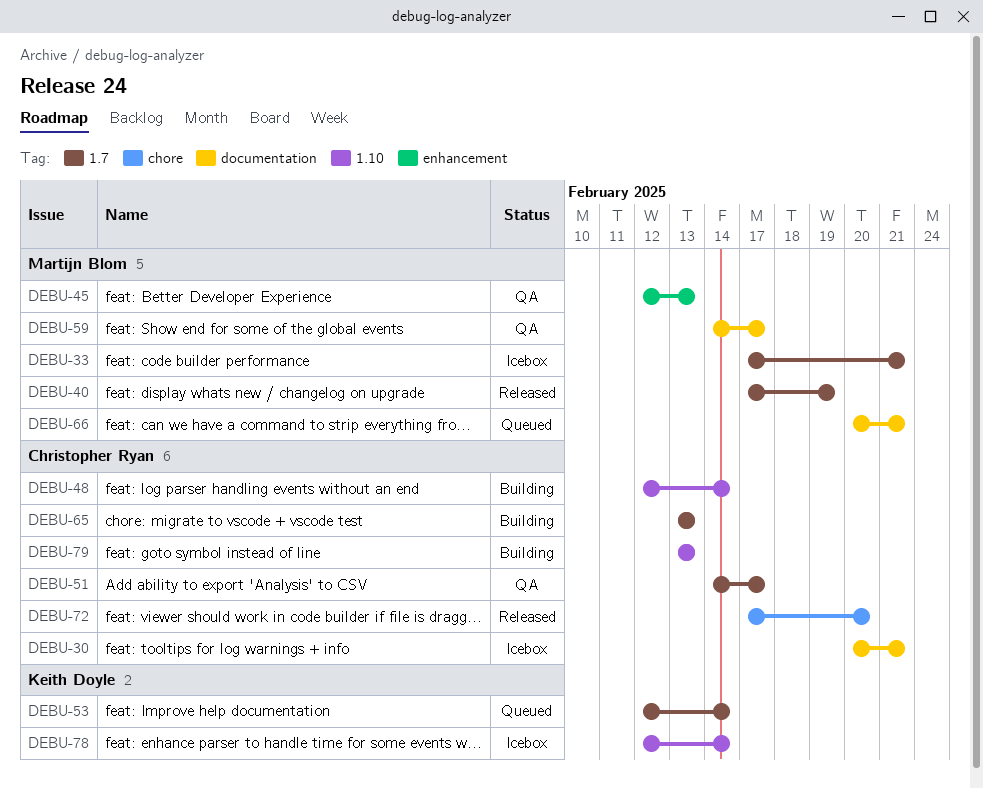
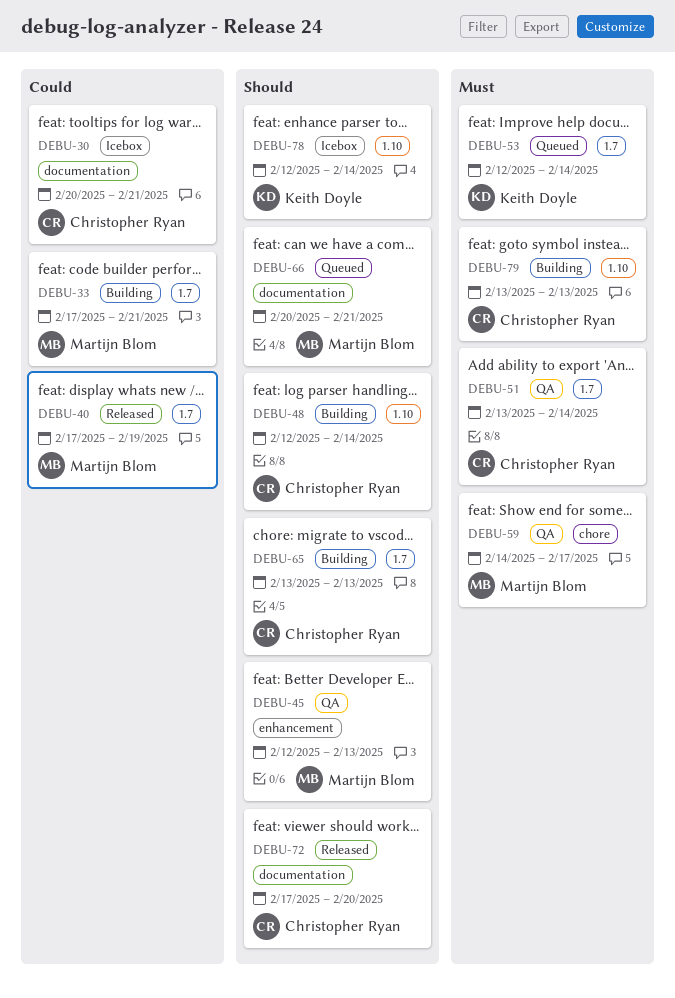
DEBU-33, status: Icebox -> Building
DEBU-51, start: Feb 14 -> Feb 13
DEBU-51, due: Feb 17 -> Feb 14
DEBU-59, label: documentation -> chore
DEBU-72, label: chore -> documentation

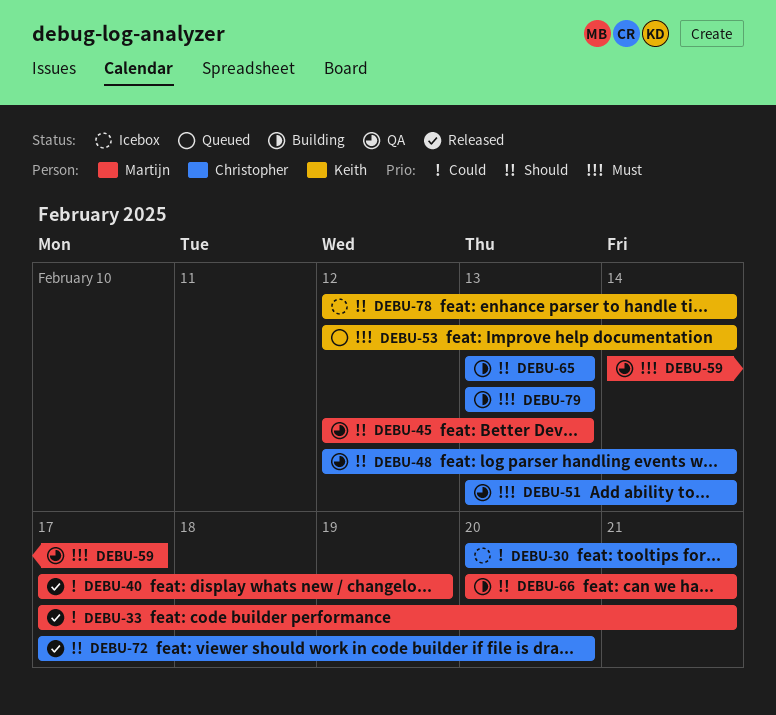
DEBU-33, status: Building -> Released
DEBU-48, status: Building -> QA
DEBU-66, status: Queued -> Building

